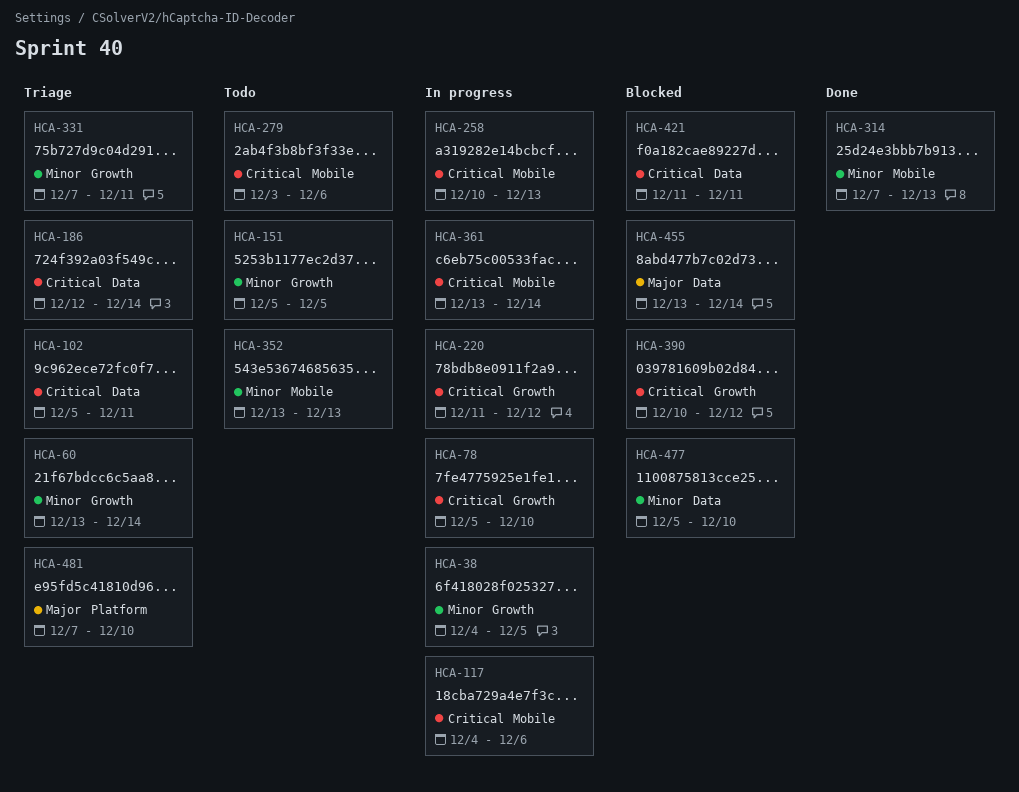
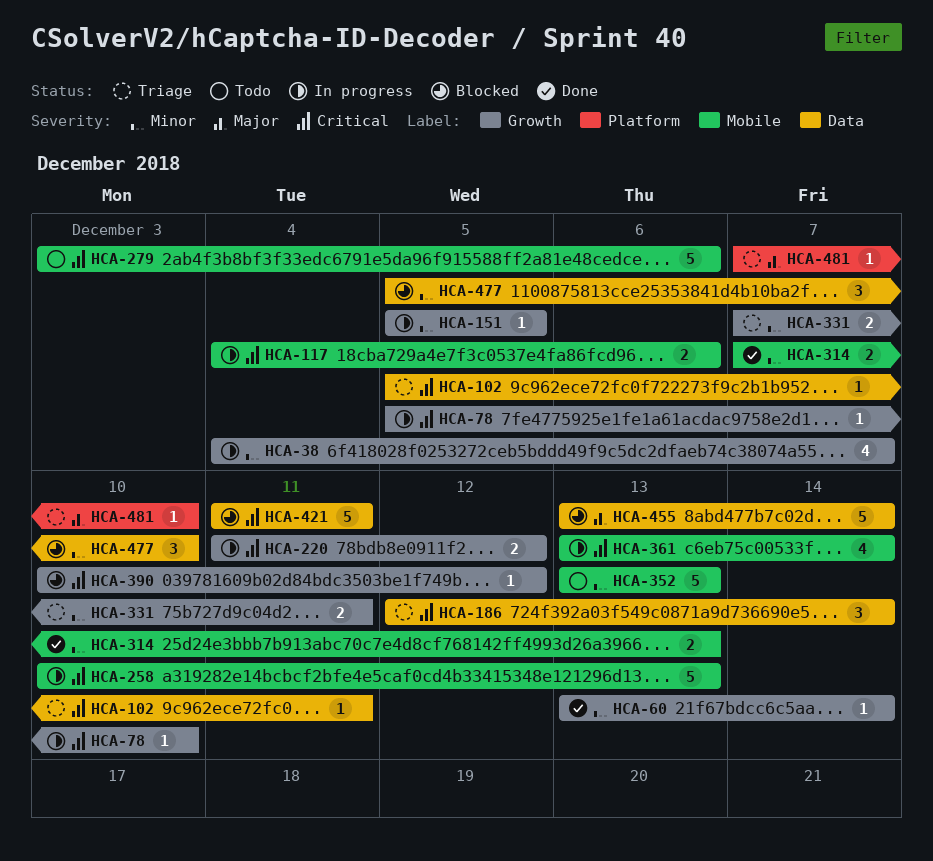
HCA-38, due: Dec 5 -> Dec 7
HCA-60, status: Triage -> Done
HCA-151, status: Todo -> In progress

